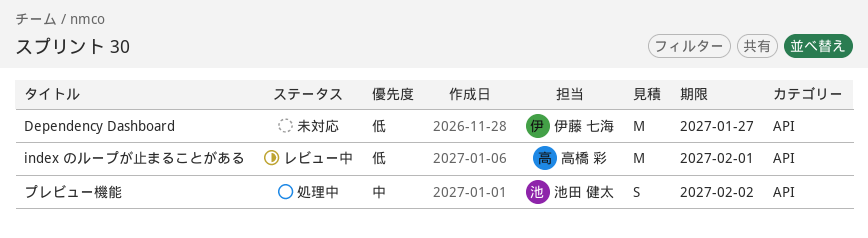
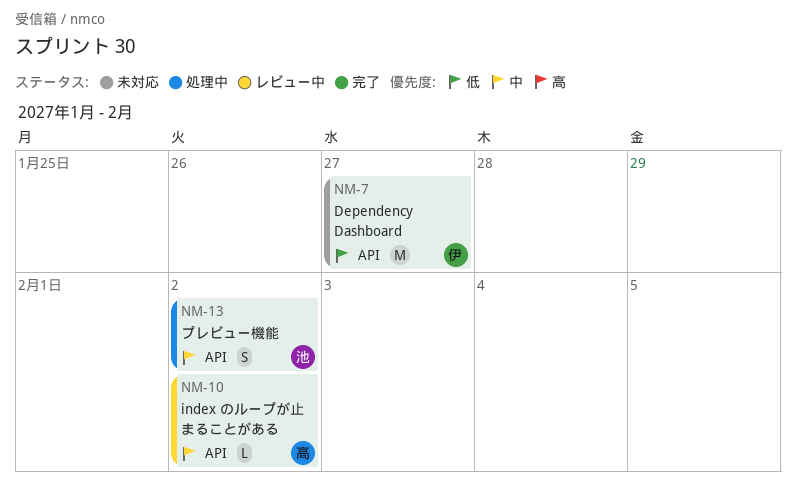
index のループが止まることがある, priority: 低 -> 中
index のループが止まることがある, estimate: M -> L
index のループが止まることがある, due: Feb 1 -> Feb 2

